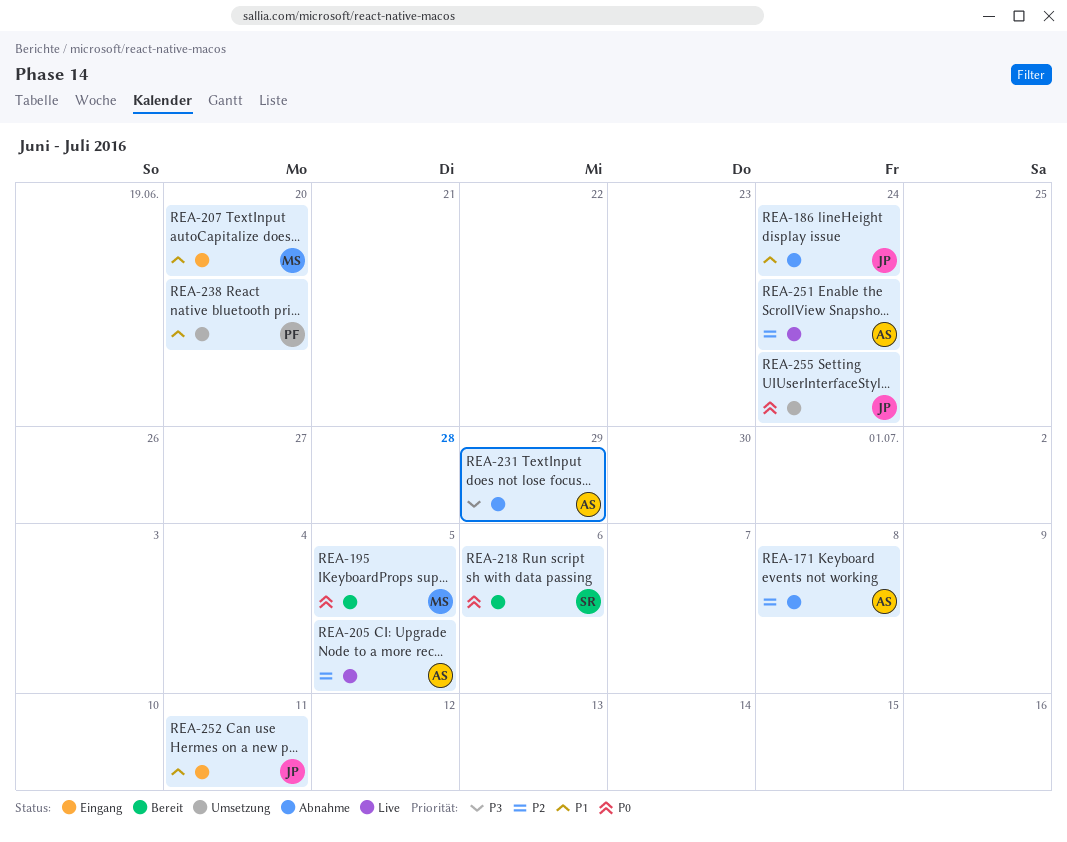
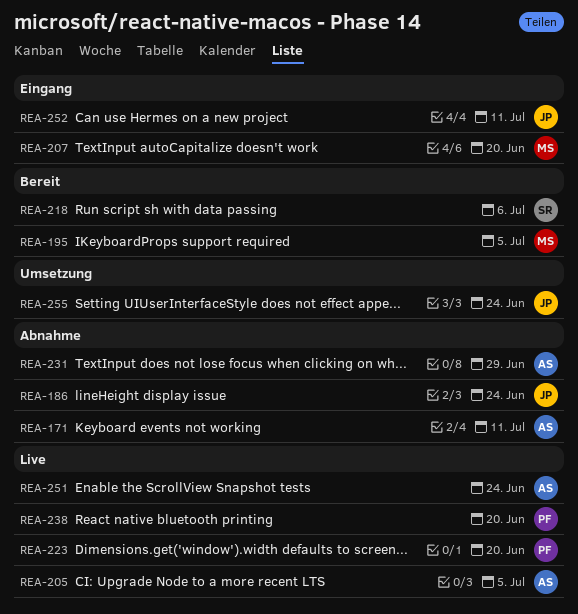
REA-171, due: Jul 8 -> Jul 11
REA-223: none -> present
REA-238, status: Umsetzung -> Live

